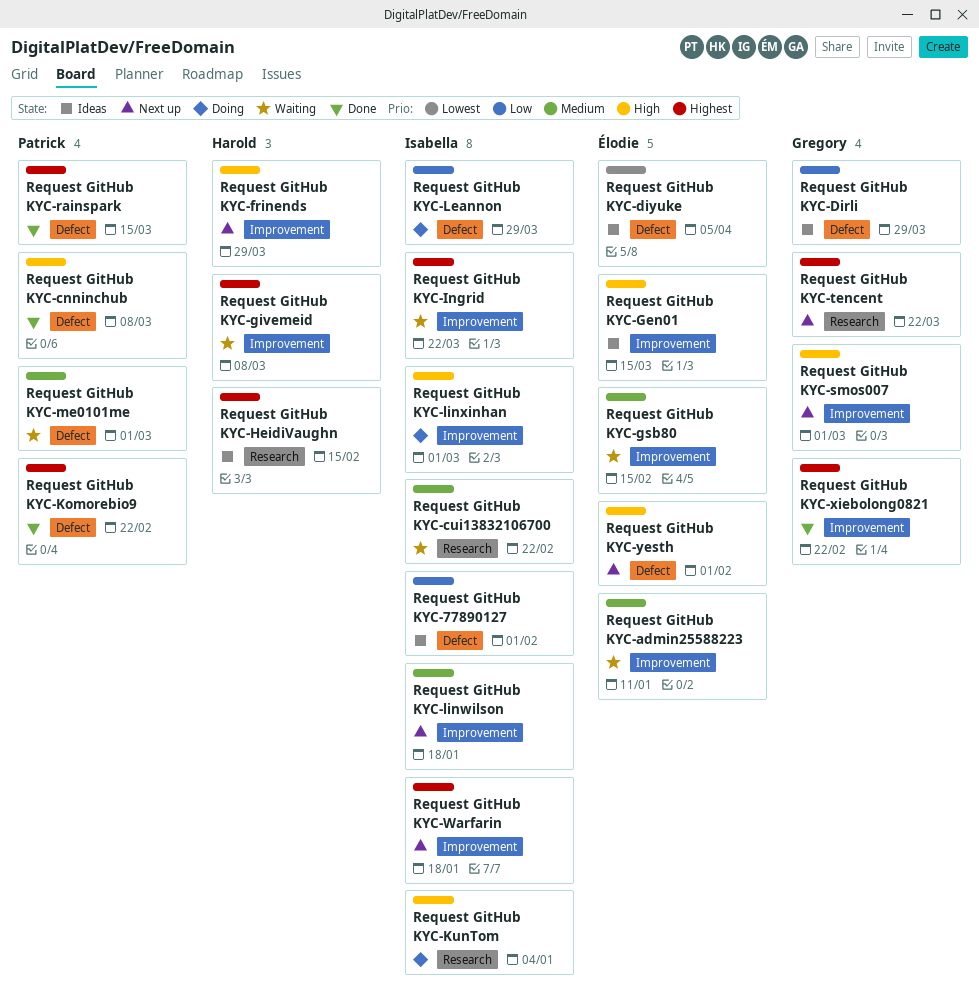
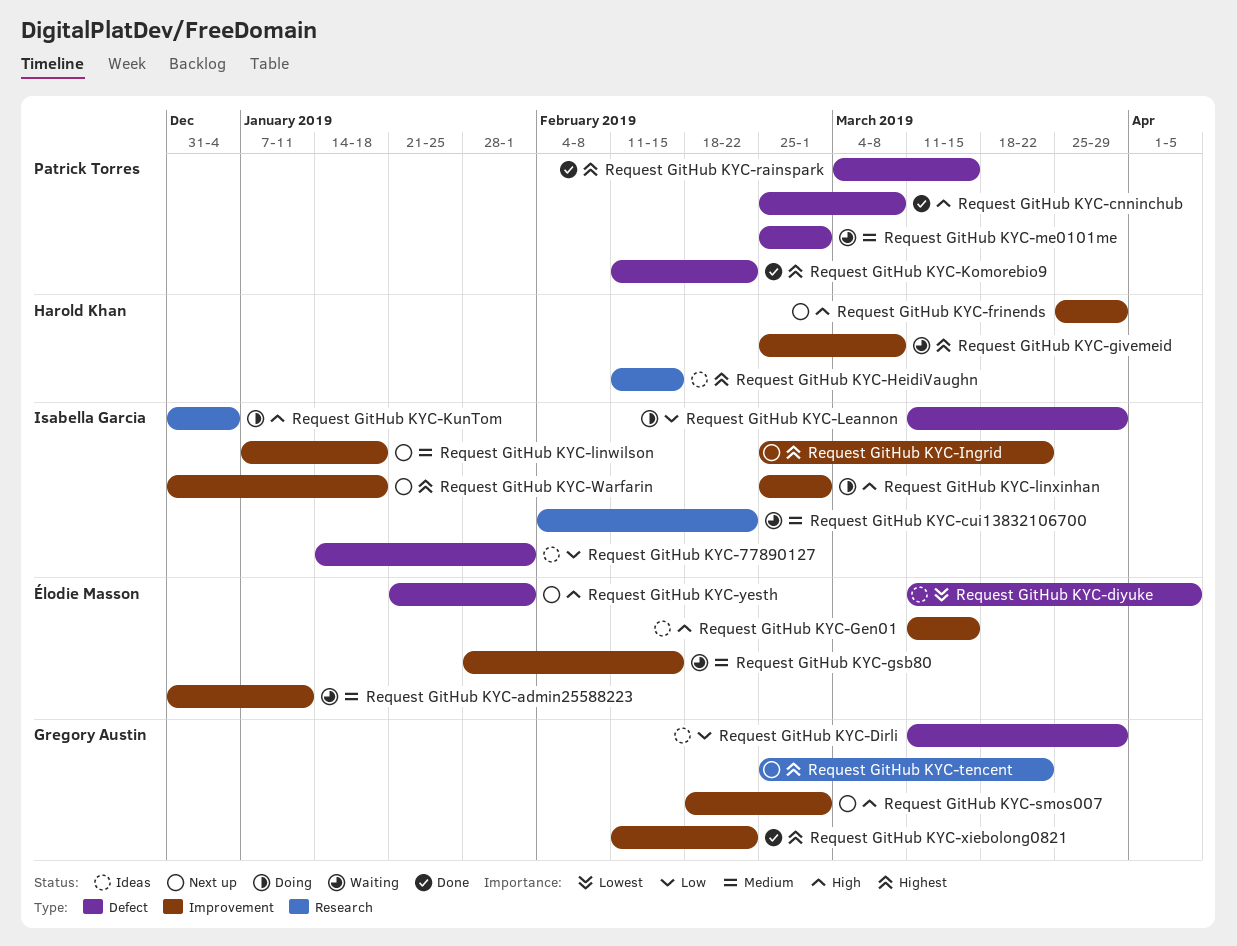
Request GitHub KYC-Ingrid, status: Waiting -> Next up

